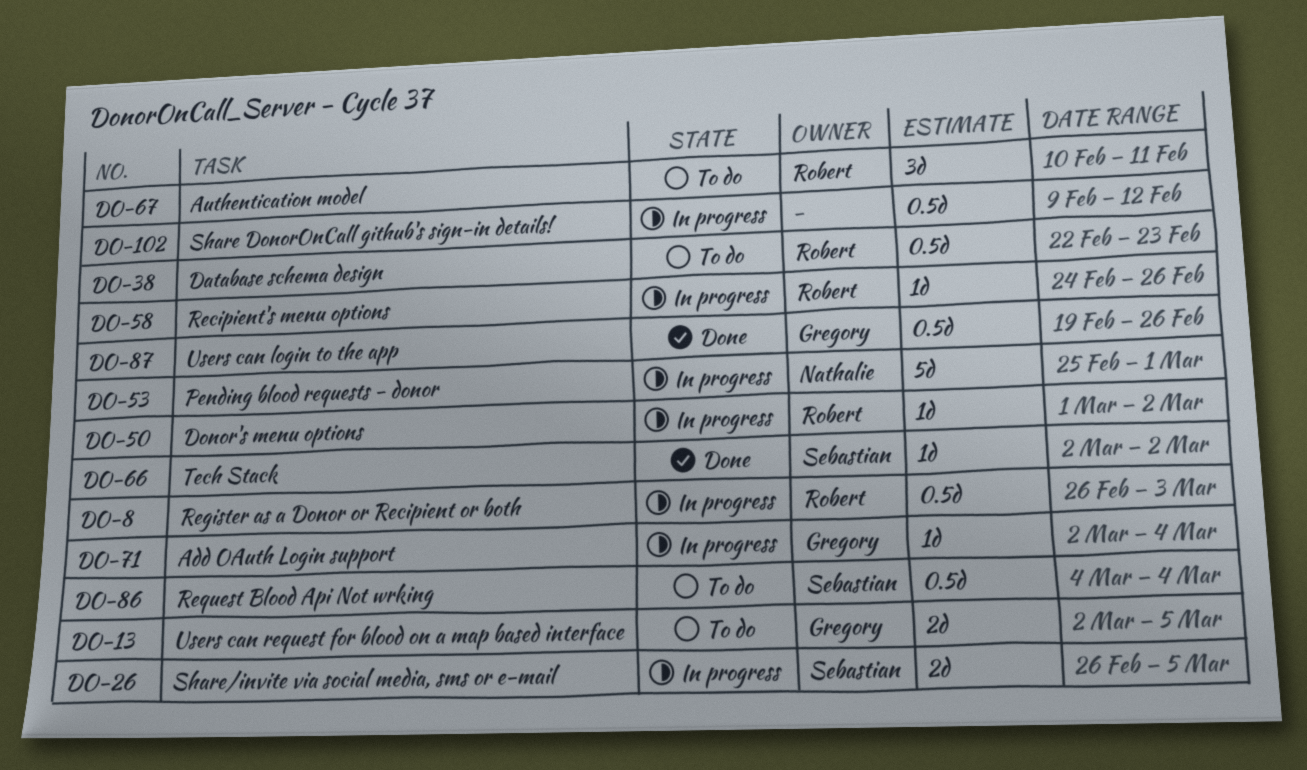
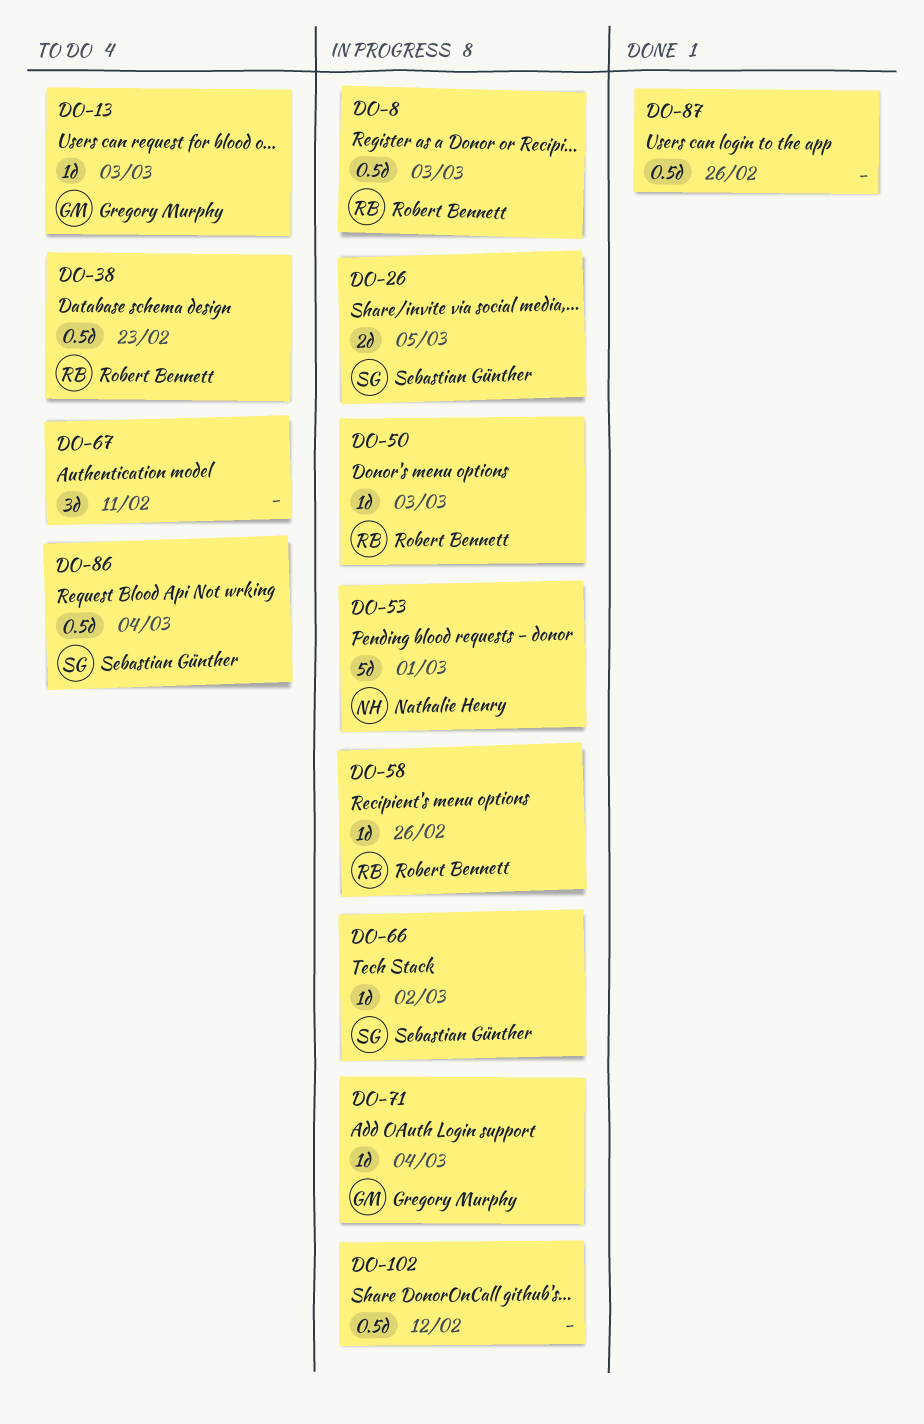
DO-13, estimate: 2d -> 1d
DO-13, due: Mar 5 -> Mar 3
DO-50, due: Mar 2 -> Mar 3
DO-66, status: Done -> In progress
DO-67, owner: Robert Bennett -> none
DO-87, owner: Gregory Murphy -> none

